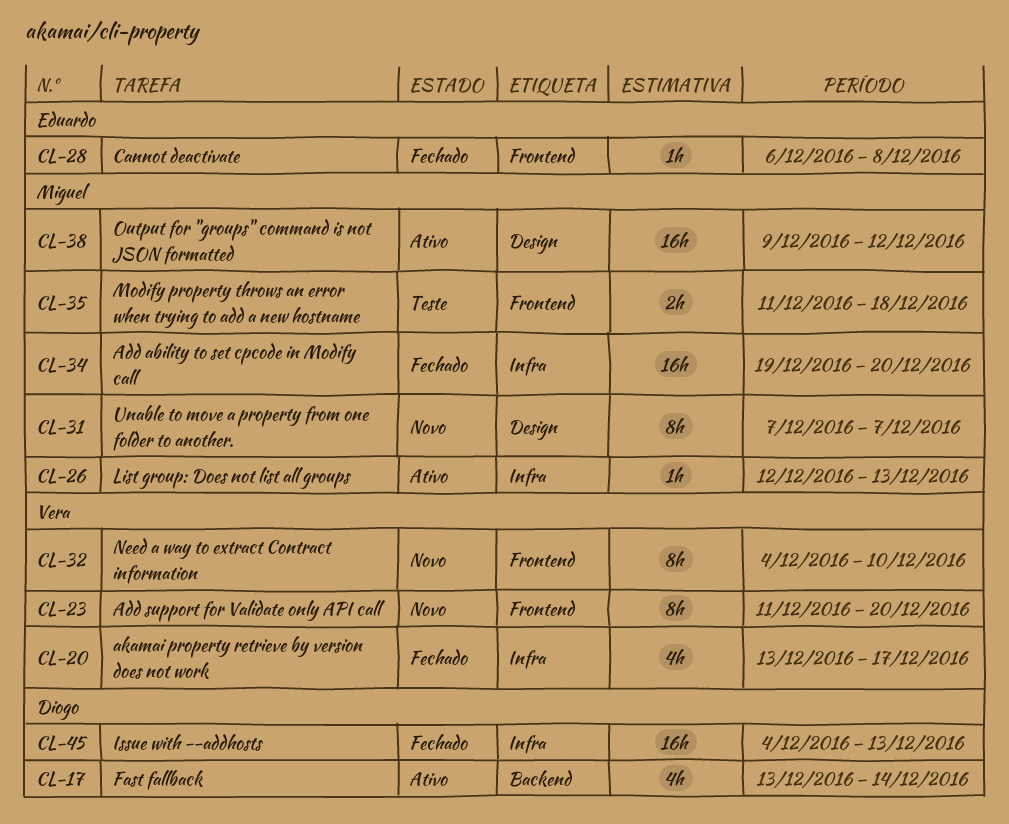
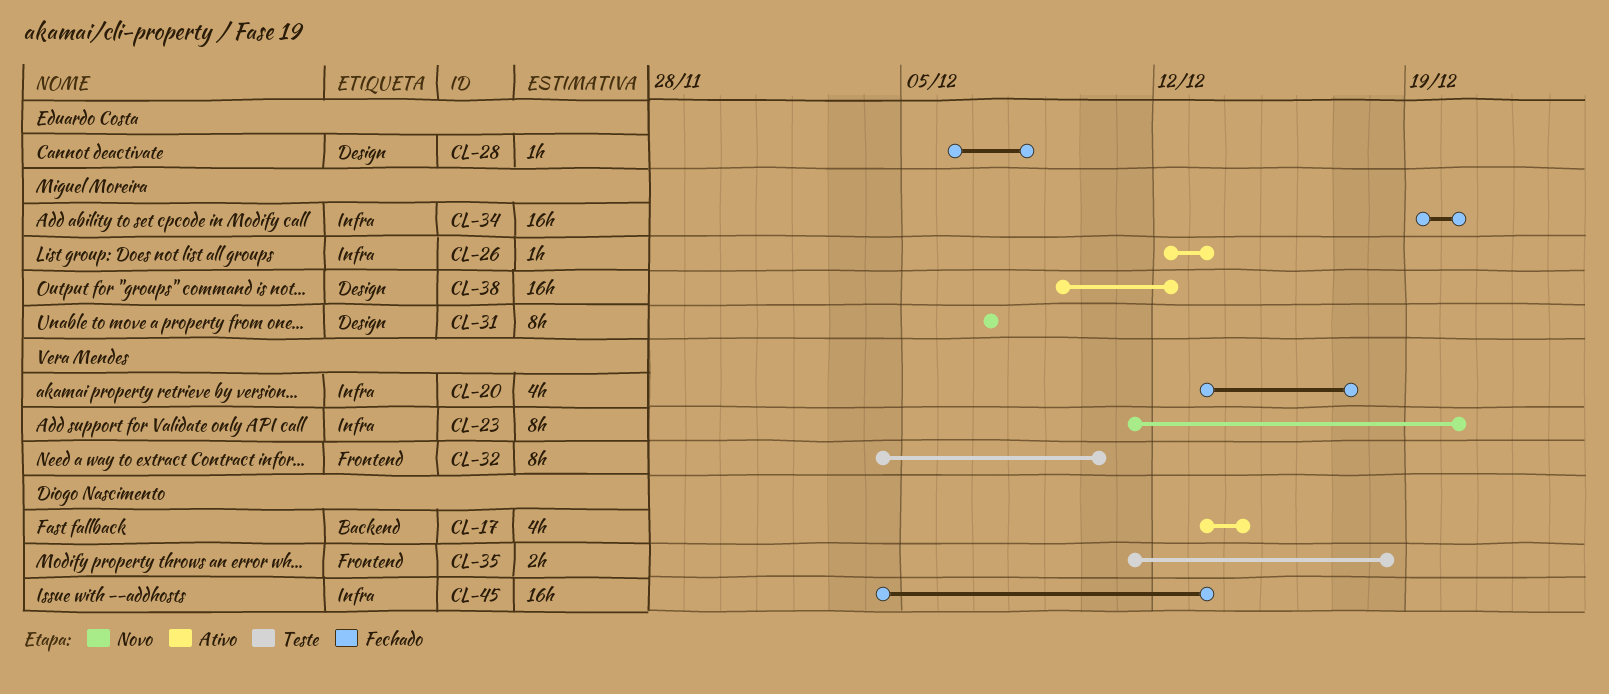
CL-23, label: Frontend -> Infra
CL-28, label: Frontend -> Design
CL-32, status: Novo -> Teste
CL-35, owner: Miguel Moreira -> Diogo Nascimento

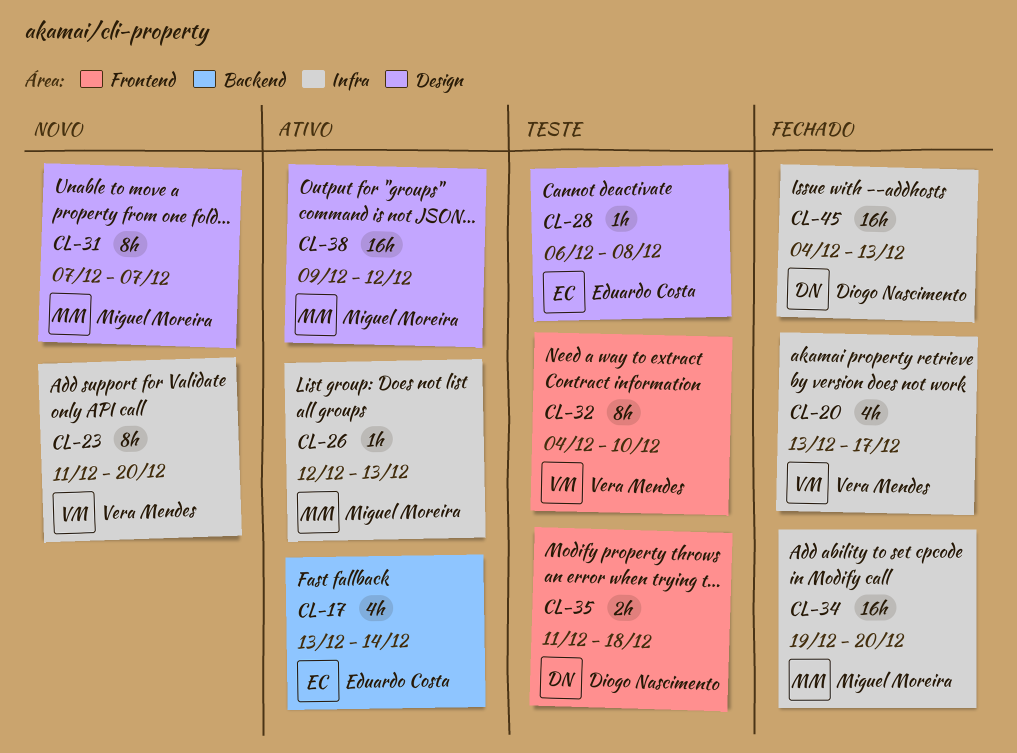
CL-17, owner: Diogo Nascimento -> Eduardo Costa
CL-28, status: Fechado -> Teste

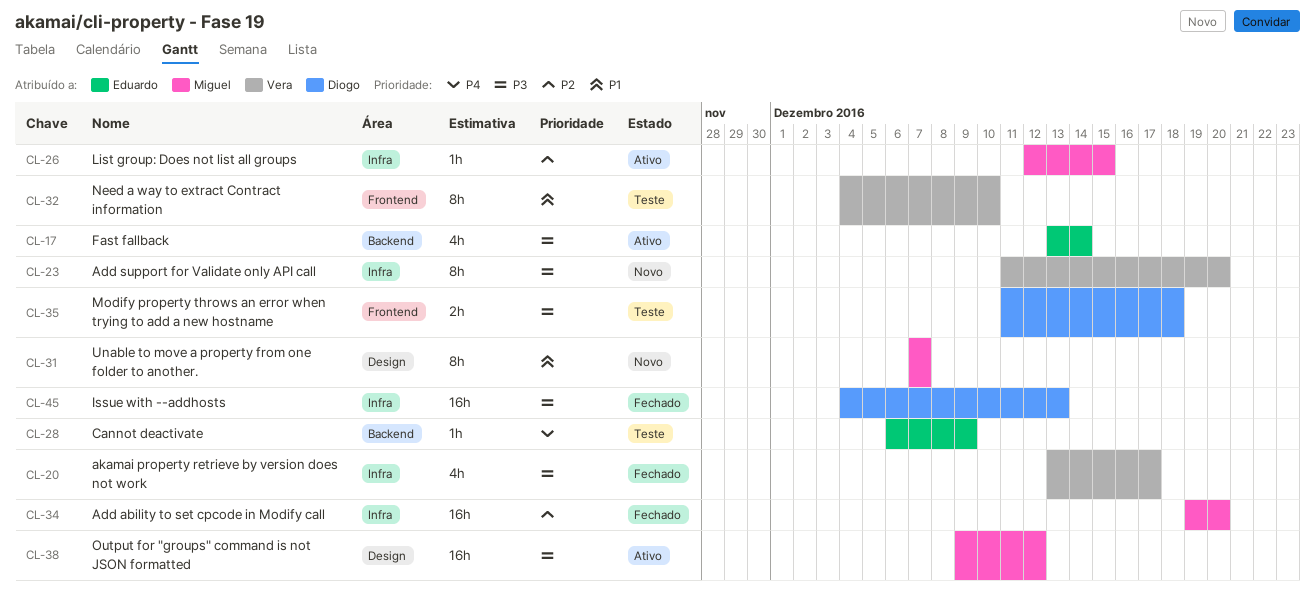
CL-26, due: Dec 13 -> Dec 15
CL-28, label: Design -> Backend
CL-28, due: Dec 8 -> Dec 9

